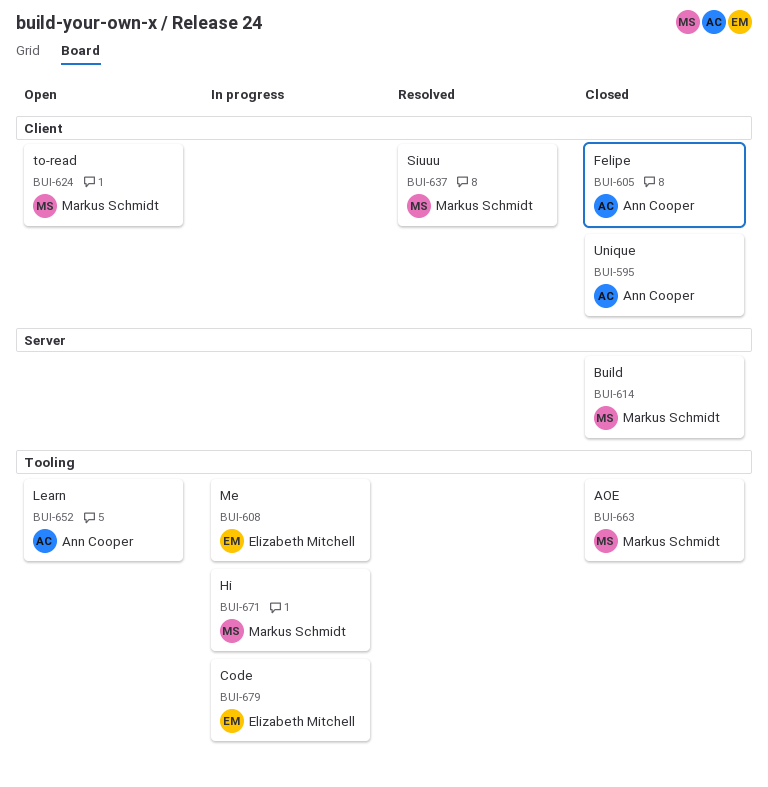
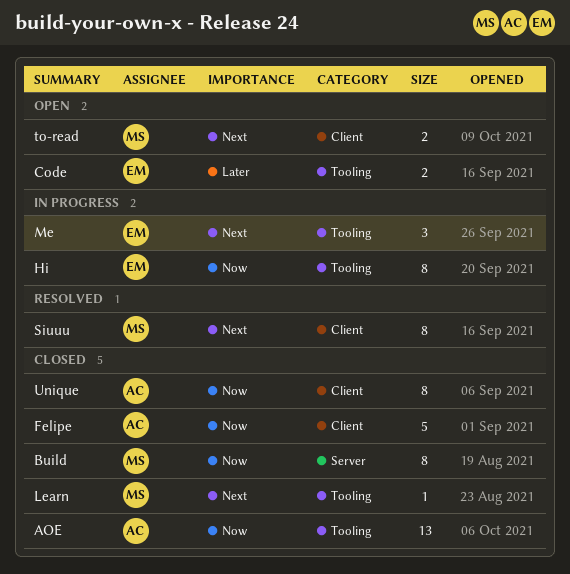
AOE, owner: Markus Schmidt -> Ann Cooper
Code, status: In progress -> Open
Hi, owner: Markus Schmidt -> Elizabeth Mitchell
Learn, status: Open -> Closed
Learn, owner: Ann Cooper -> Markus Schmidt

